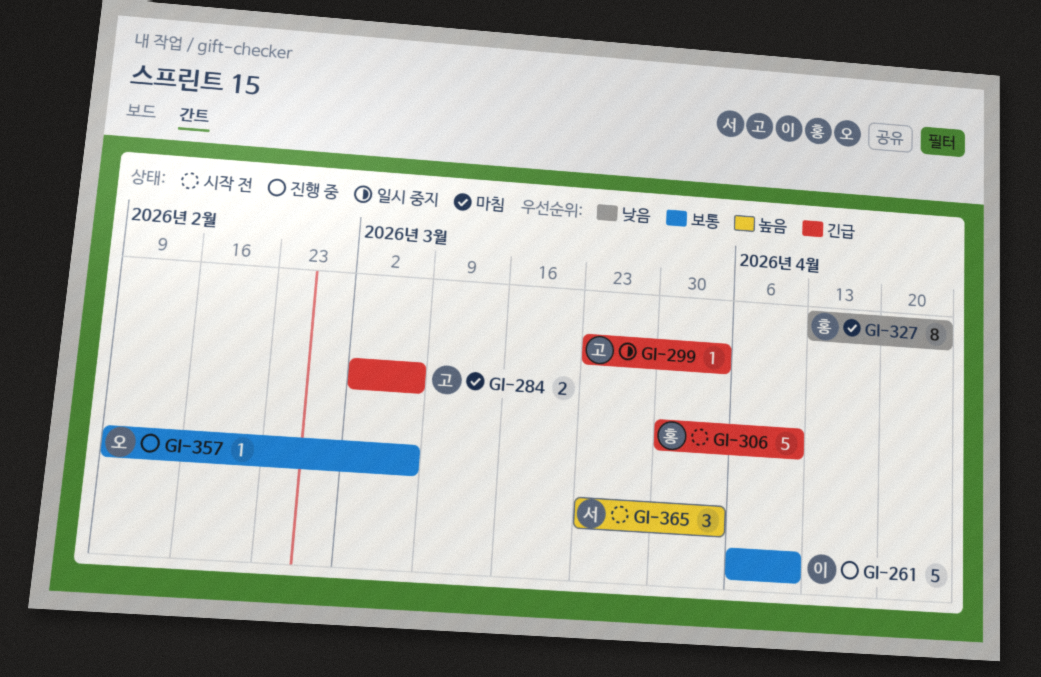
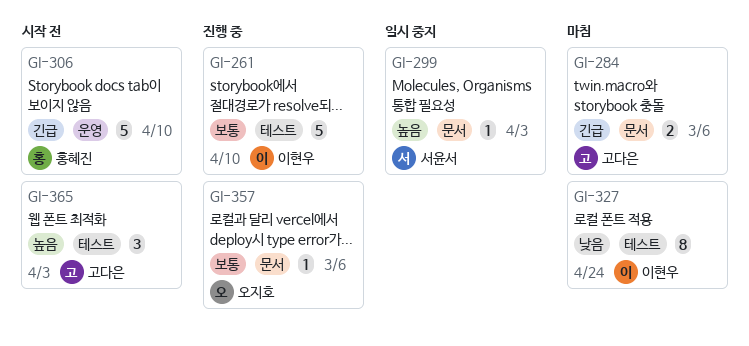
GI-299, owner: 고다은 -> 서윤서
GI-299, priority: 긴급 -> 높음
GI-327, owner: 홍혜진 -> 이현우
GI-365, owner: 서윤서 -> 고다은

